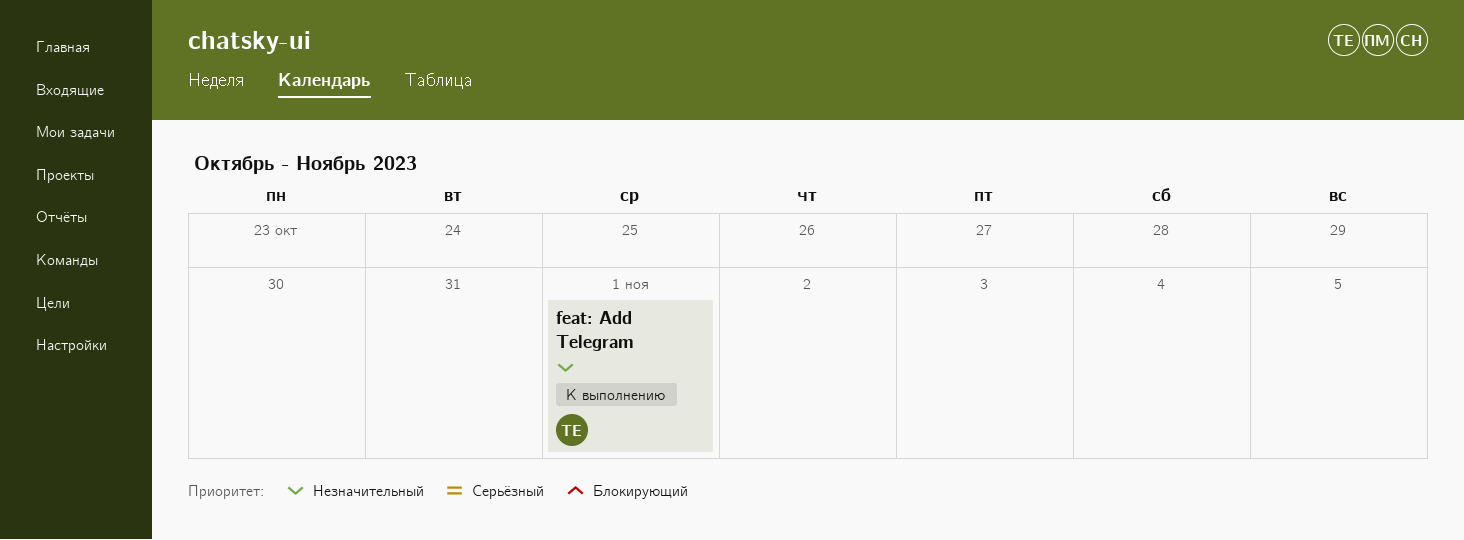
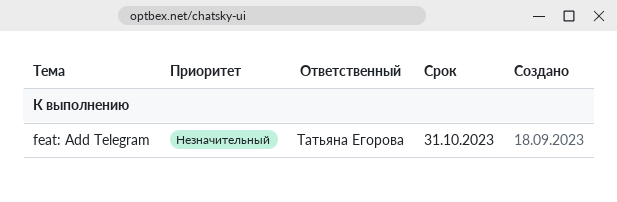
feat: Add Telegram, due: Nov 1 -> Oct 31

